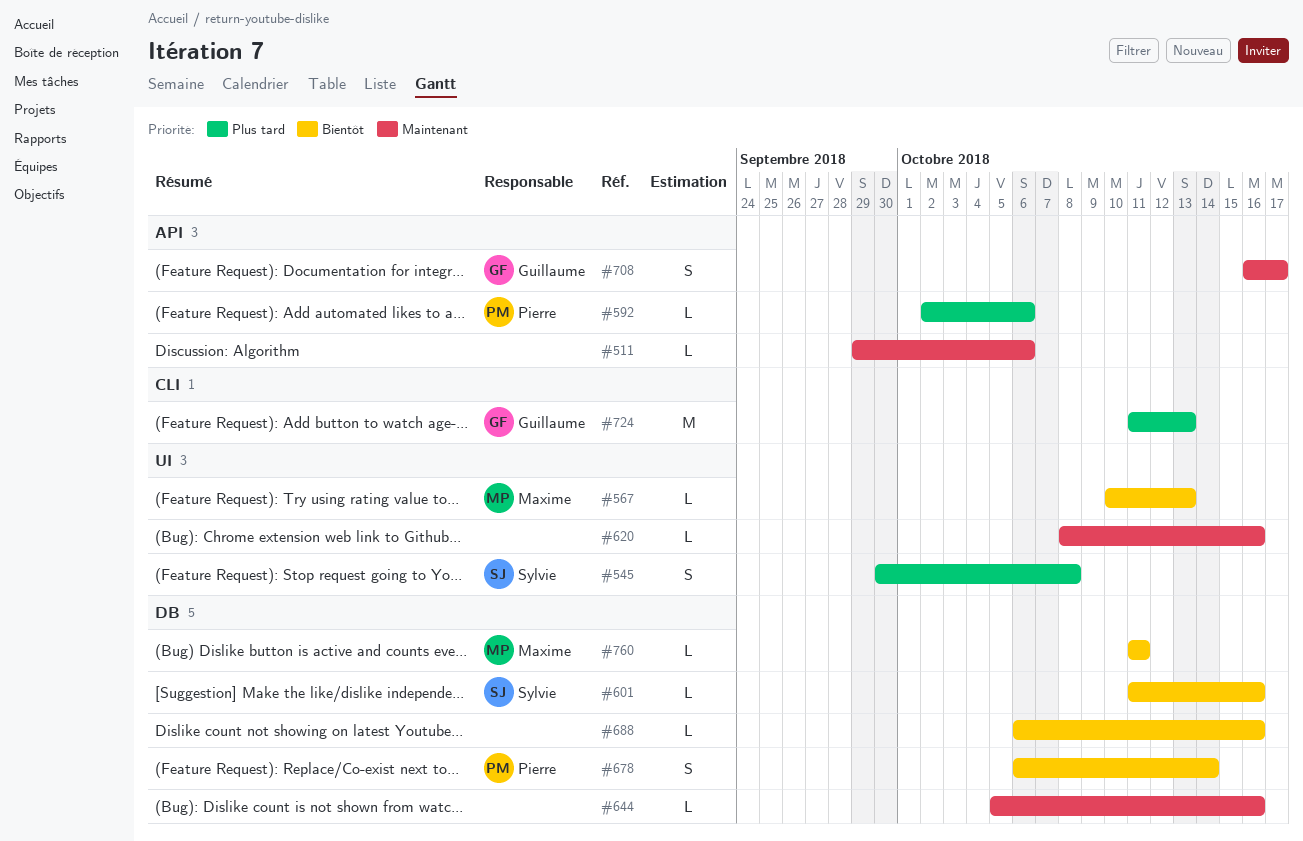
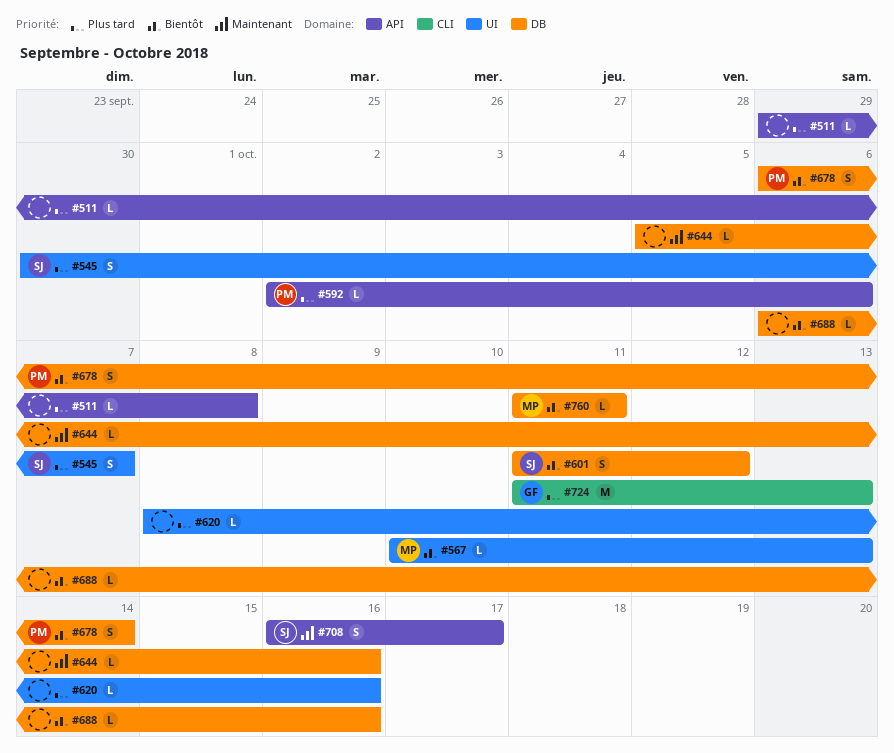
#511, priority: Maintenant -> Plus tard
#511, due: Oct 6 -> Oct 8
#545, due: Oct 8 -> Oct 7
#601, estimate: L -> S
#601, due: Oct 16 -> Oct 12
#620, priority: Maintenant -> Plus tard
#708, owner: Guillaume -> Sylvie

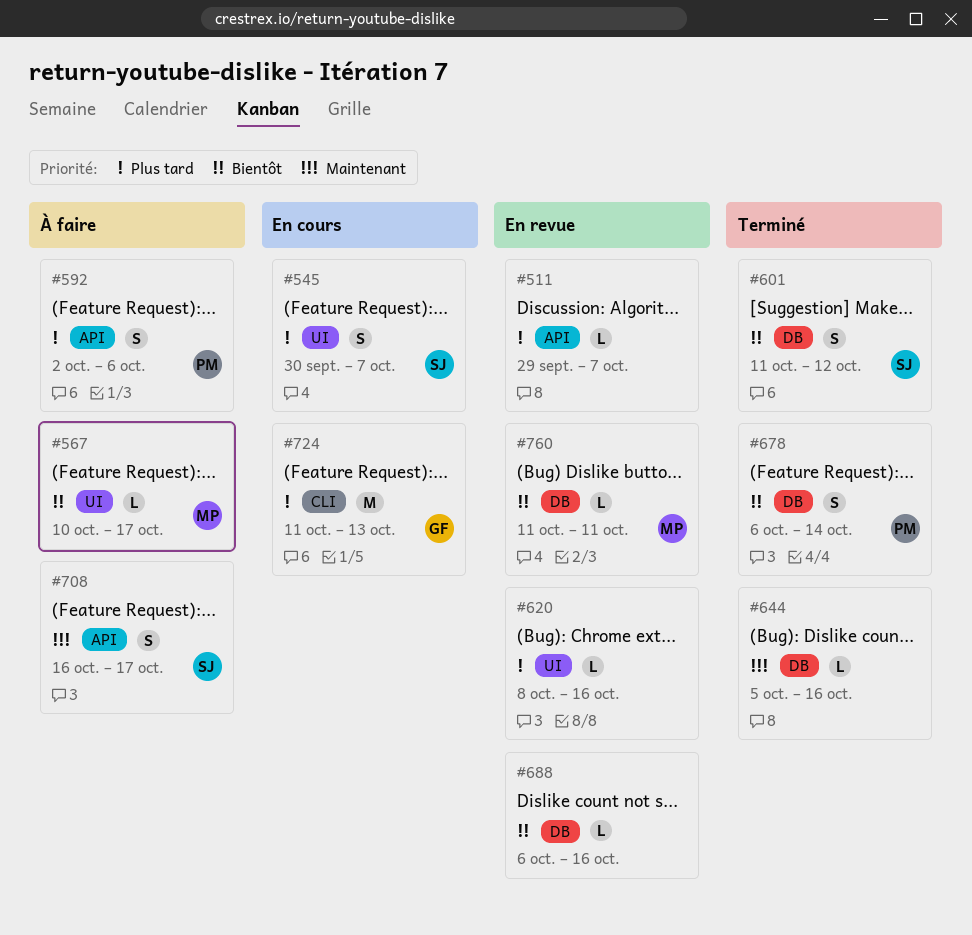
#511, due: Oct 8 -> Oct 7
#567, due: Oct 13 -> Oct 17
#592, estimate: L -> S

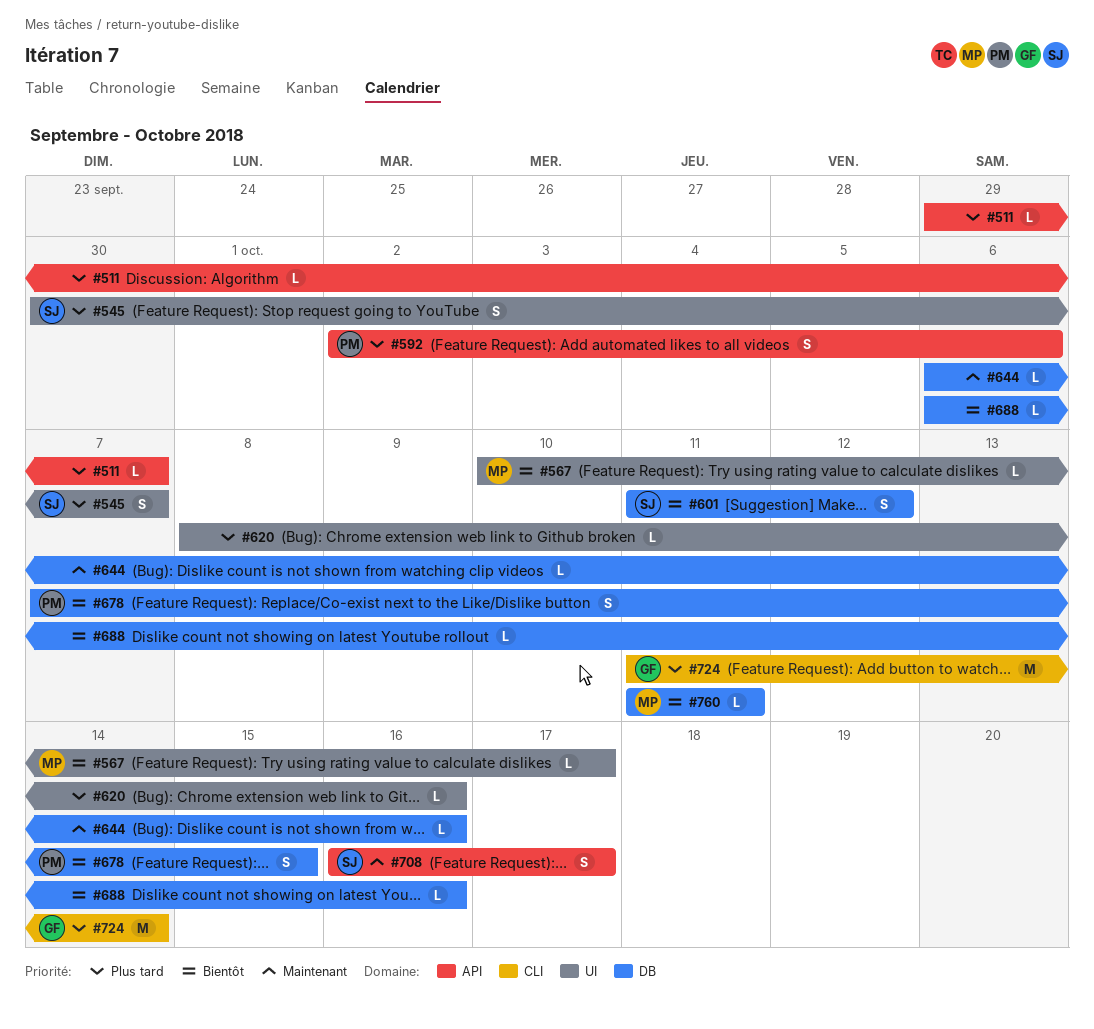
#644, start: Oct 5 -> Oct 6
#678, start: Oct 6 -> Oct 7
#678, due: Oct 14 -> Oct 15
#724, due: Oct 13 -> Oct 14

